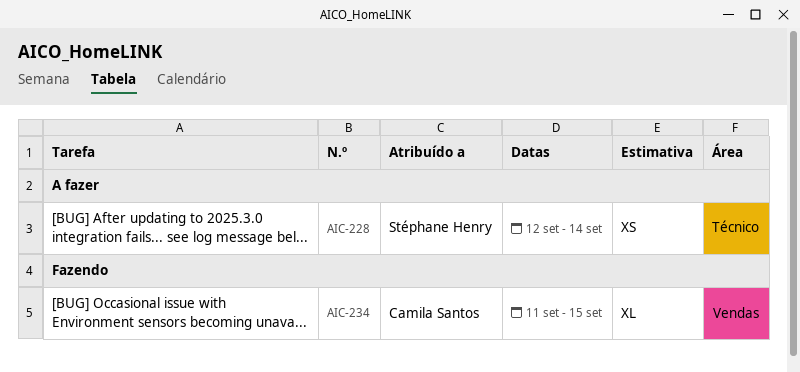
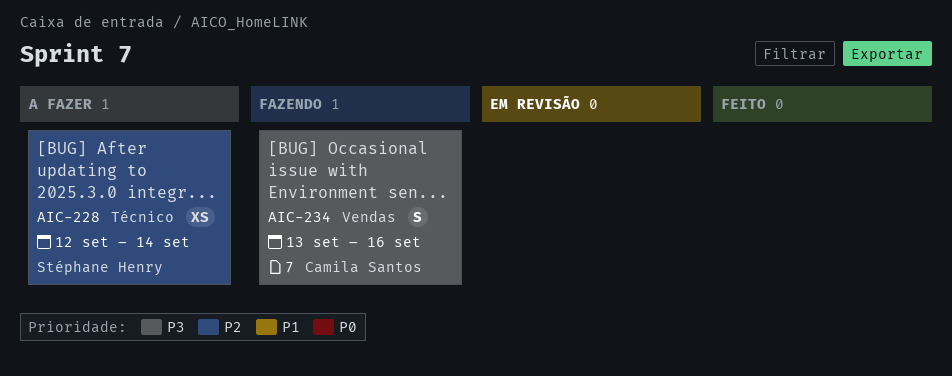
AIC-234, estimate: XL -> S
AIC-234, start: Sep 11 -> Sep 13
AIC-234, due: Sep 15 -> Sep 16

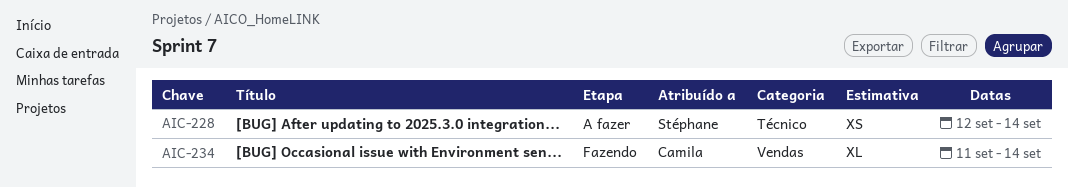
AIC-234, estimate: S -> XL
AIC-234, start: Sep 13 -> Sep 11
AIC-234, due: Sep 16 -> Sep 14

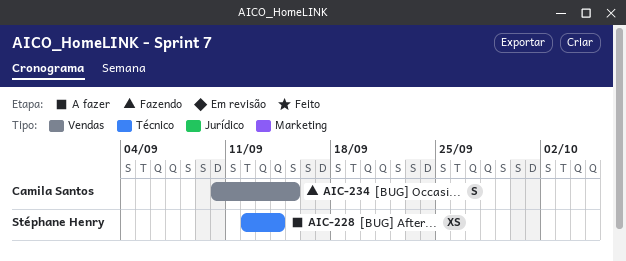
AIC-234, estimate: XL -> S
AIC-234, start: Sep 11 -> Sep 10
AIC-234, due: Sep 14 -> Sep 15

